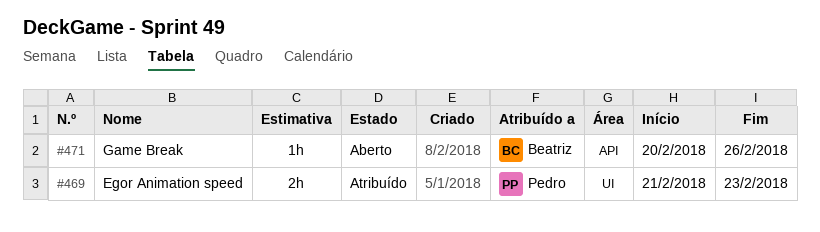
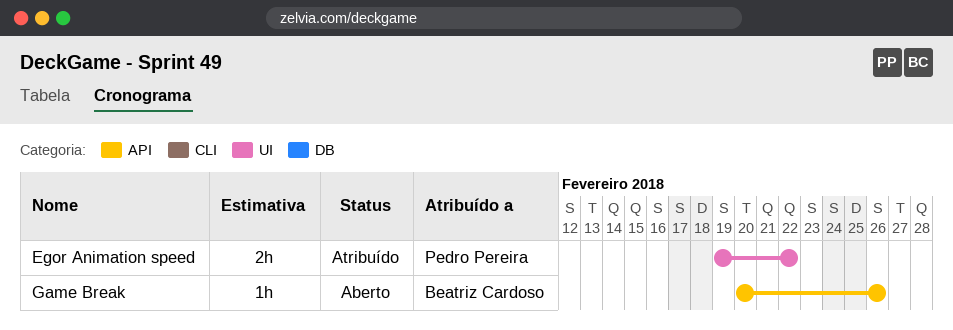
Egor Animation speed, start: Feb 21 -> Feb 19
Egor Animation speed, due: Feb 23 -> Feb 22

